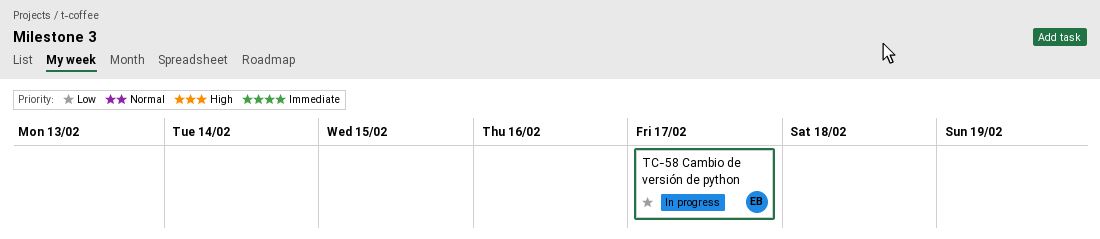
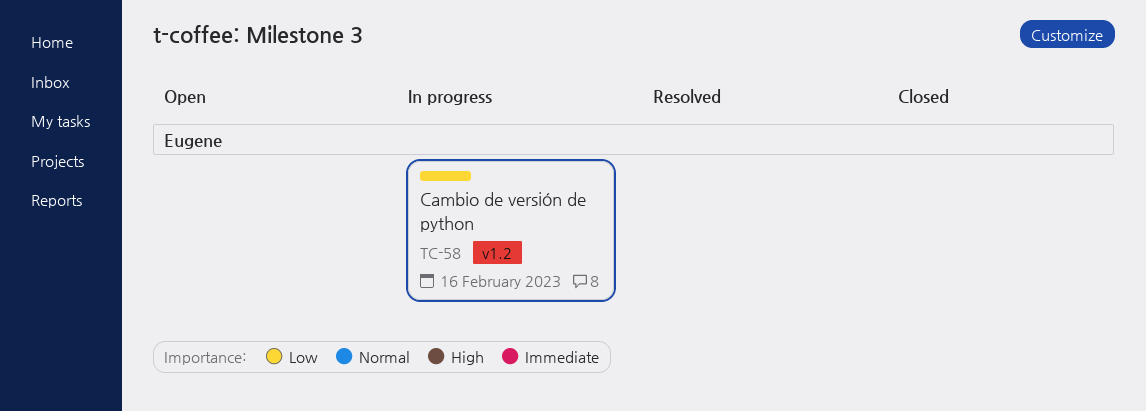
TC-58, due: Feb 17 -> Feb 16

